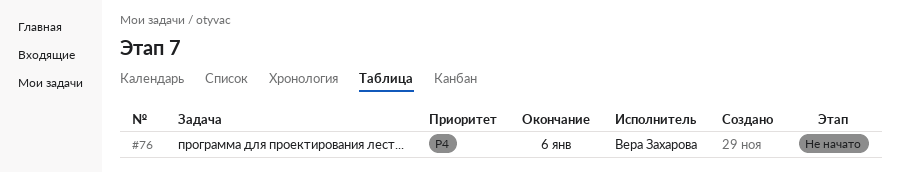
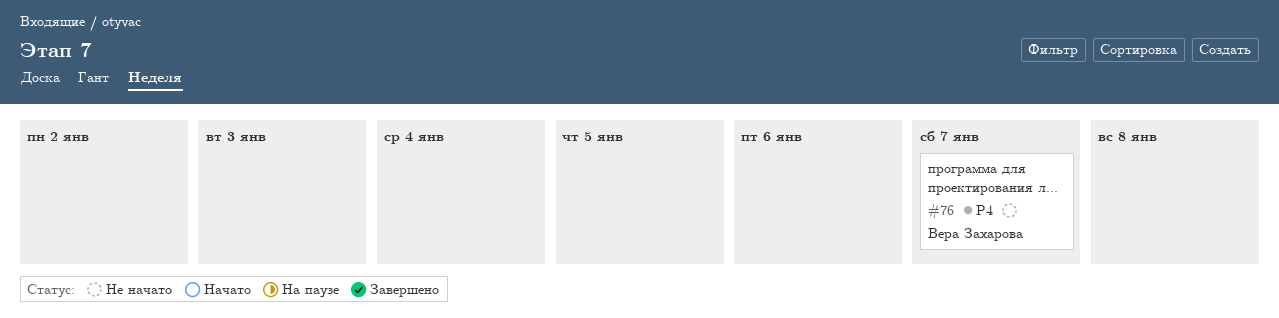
#76, due: Jan 6 -> Jan 7

